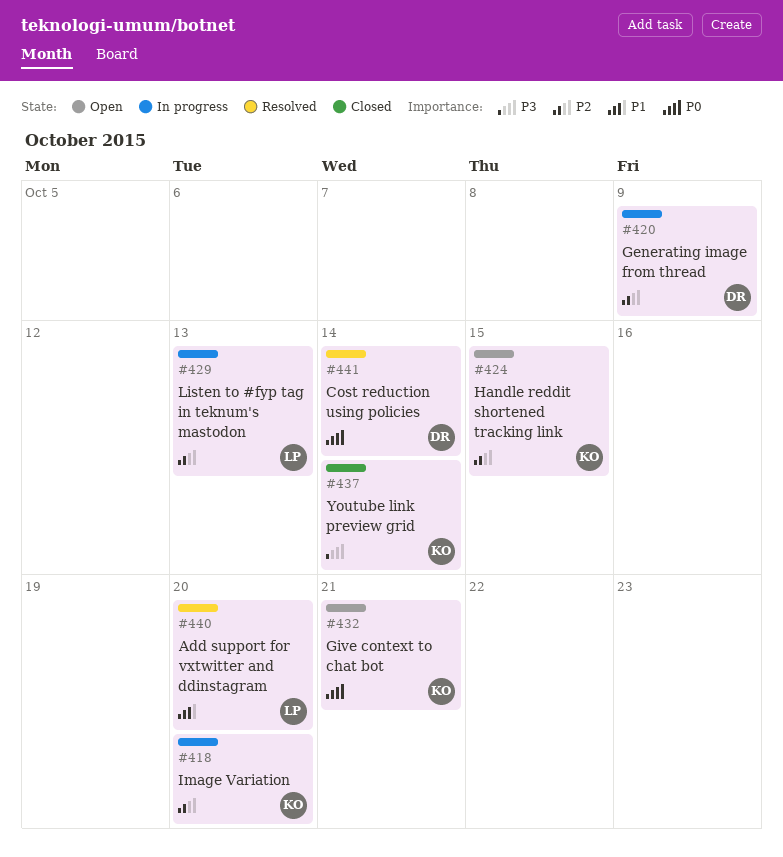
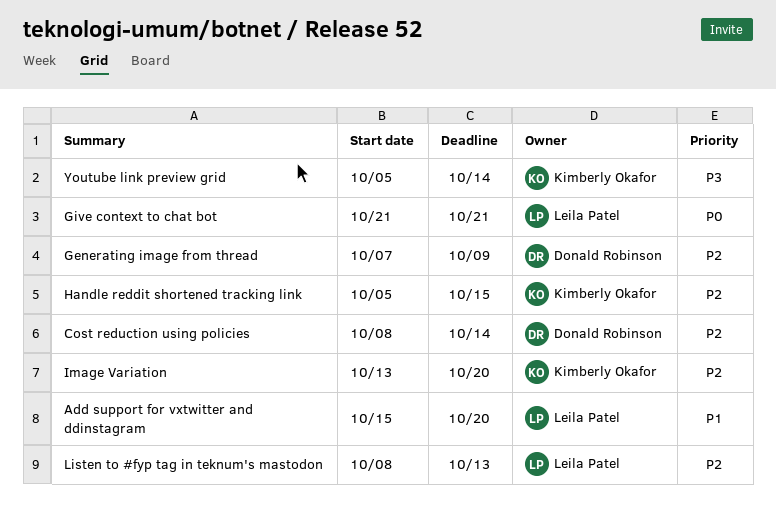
Cost reduction using policies, priority: P0 -> P2
Give context to chat bot, owner: Kimberly Okafor -> Leila Patel

